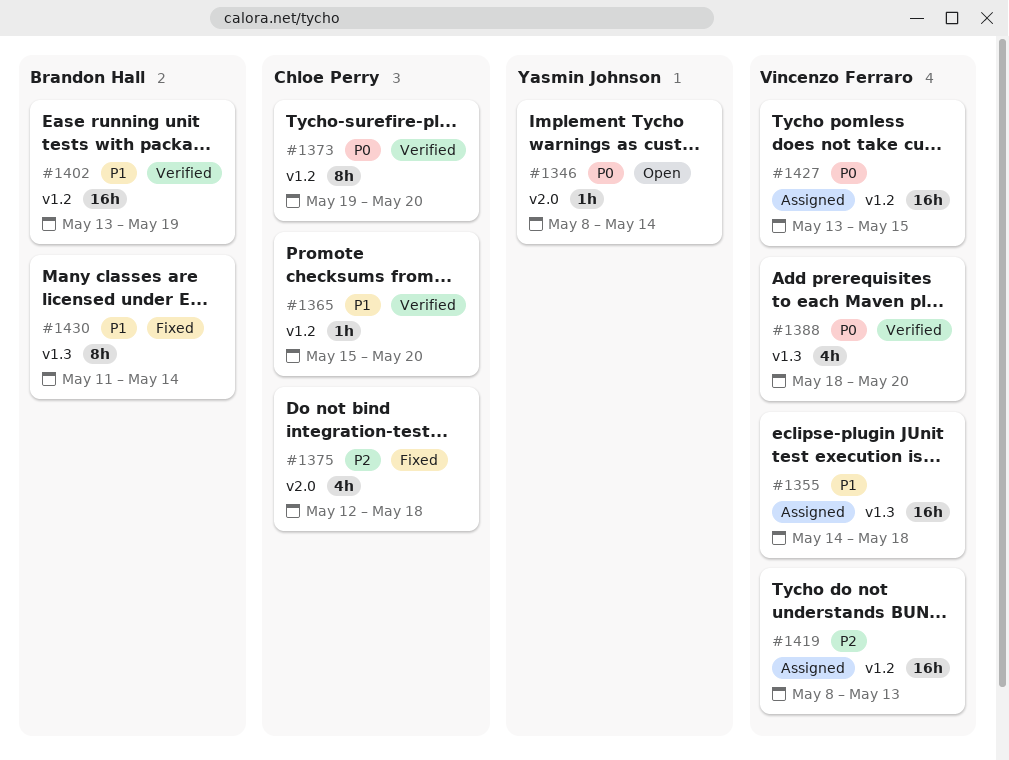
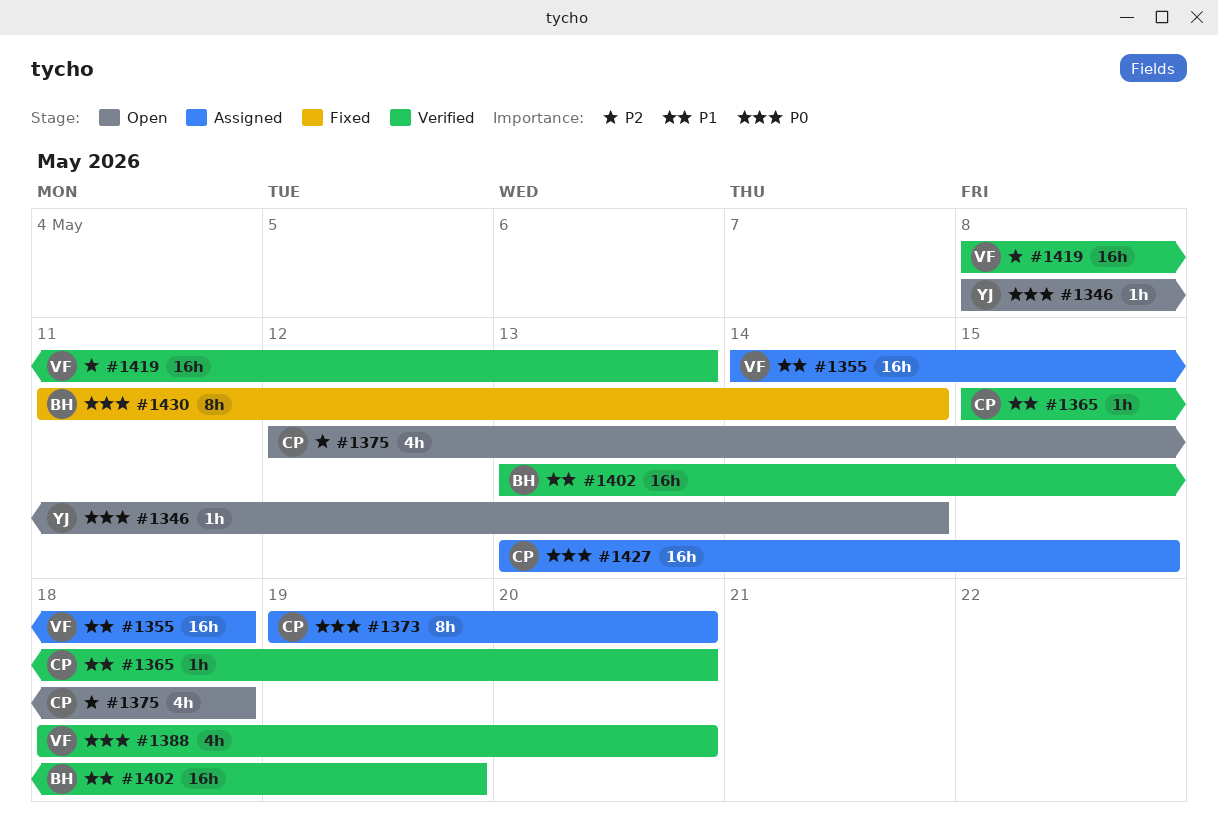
#1373, status: Verified -> Assigned
#1375, status: Fixed -> Open
#1419, status: Assigned -> Verified
#1427, owner: Vincenzo Ferraro -> Chloe Perry
#1430, priority: P1 -> P0

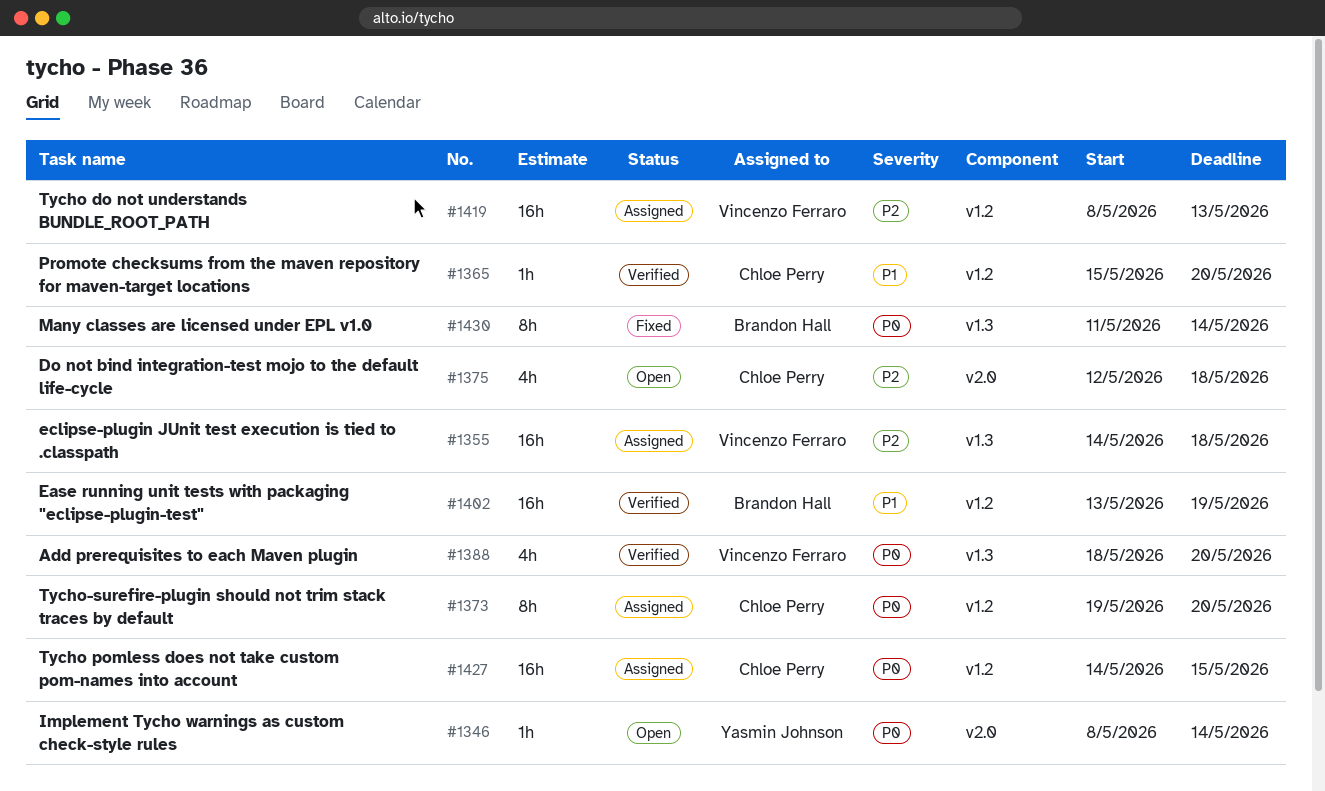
#1355, priority: P1 -> P2
#1419, status: Verified -> Assigned
#1427, start: May 13 -> May 14

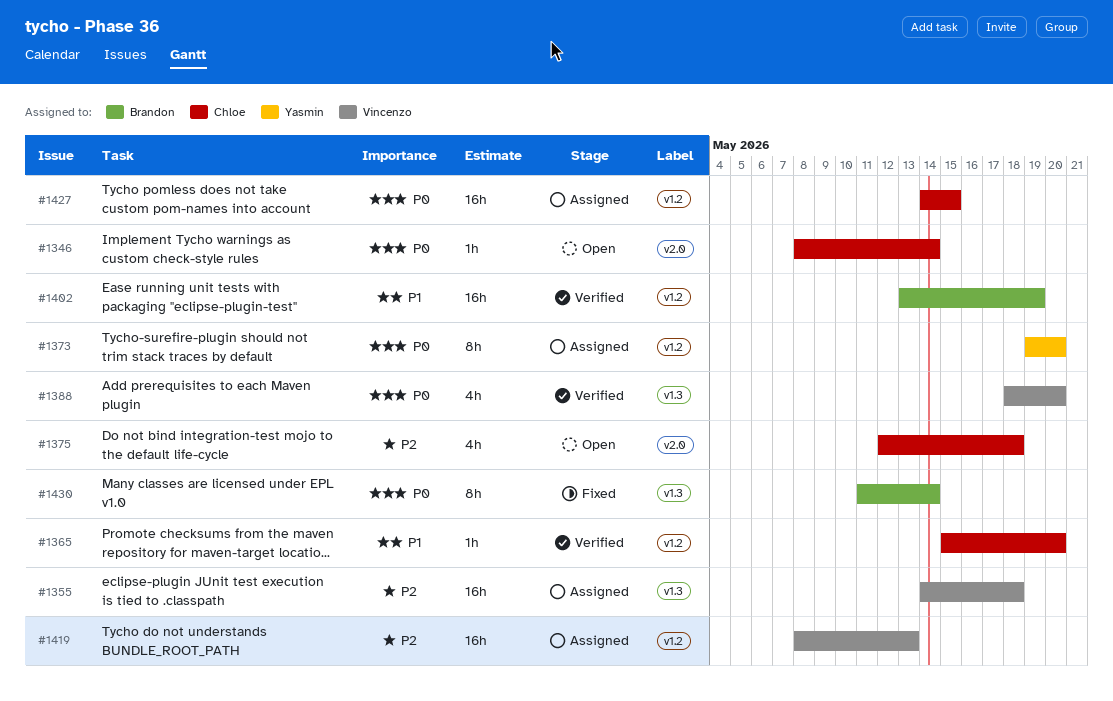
#1346, owner: Yasmin Johnson -> Chloe Perry
#1373, owner: Chloe Perry -> Yasmin Johnson

